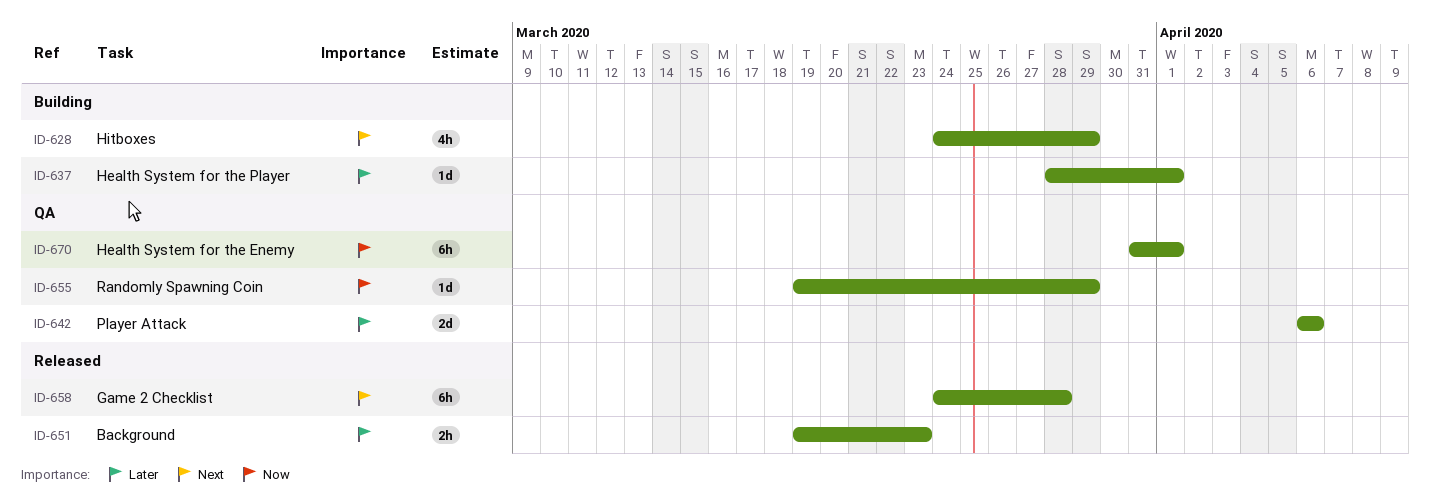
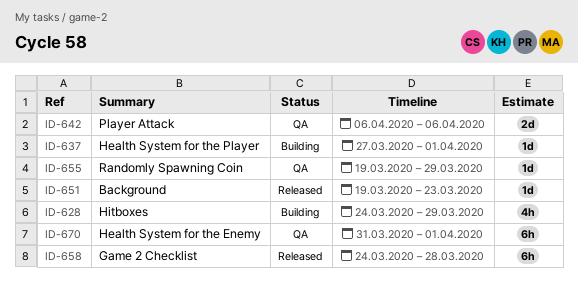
ID-637, start: Mar 28 -> Mar 27
ID-651, estimate: 2h -> 1d

